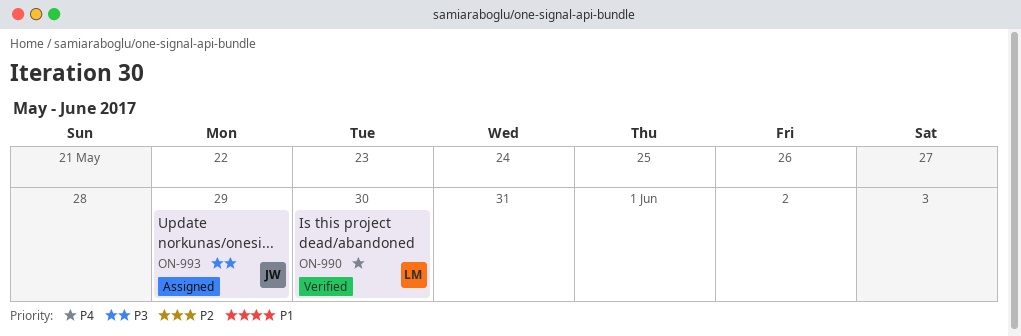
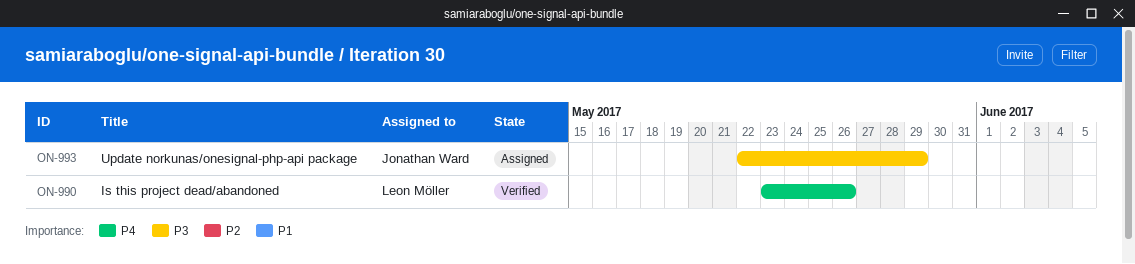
ON-990, due: May 30 -> May 26

